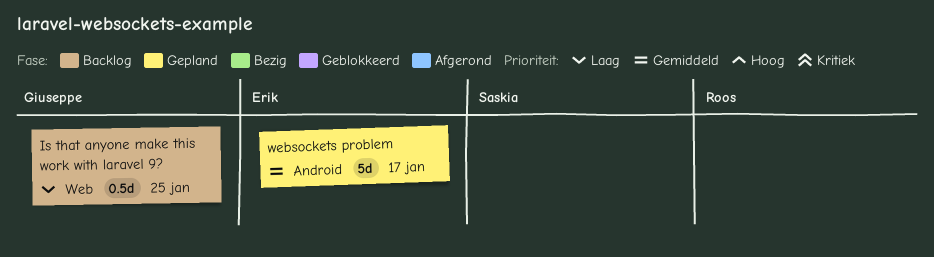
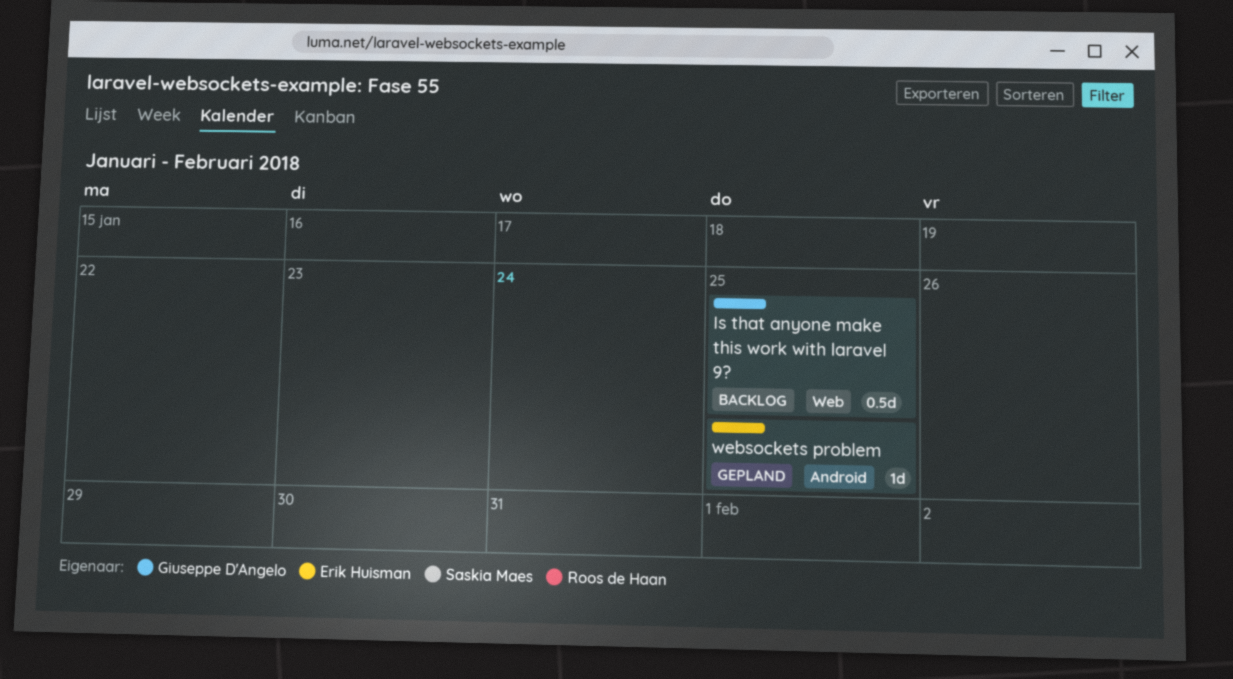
websockets problem, estimate: 5d -> 1d
websockets problem, due: Jan 17 -> Jan 25

